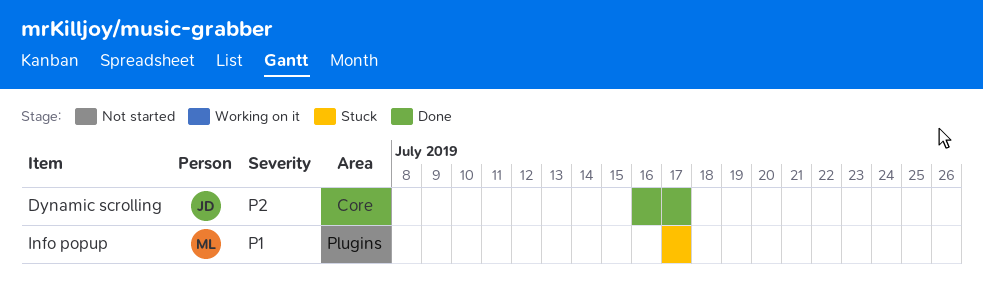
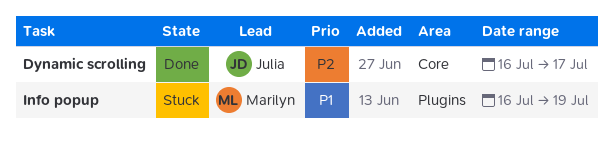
Info popup, start: Jul 17 -> Jul 16
Info popup, due: Jul 17 -> Jul 19

